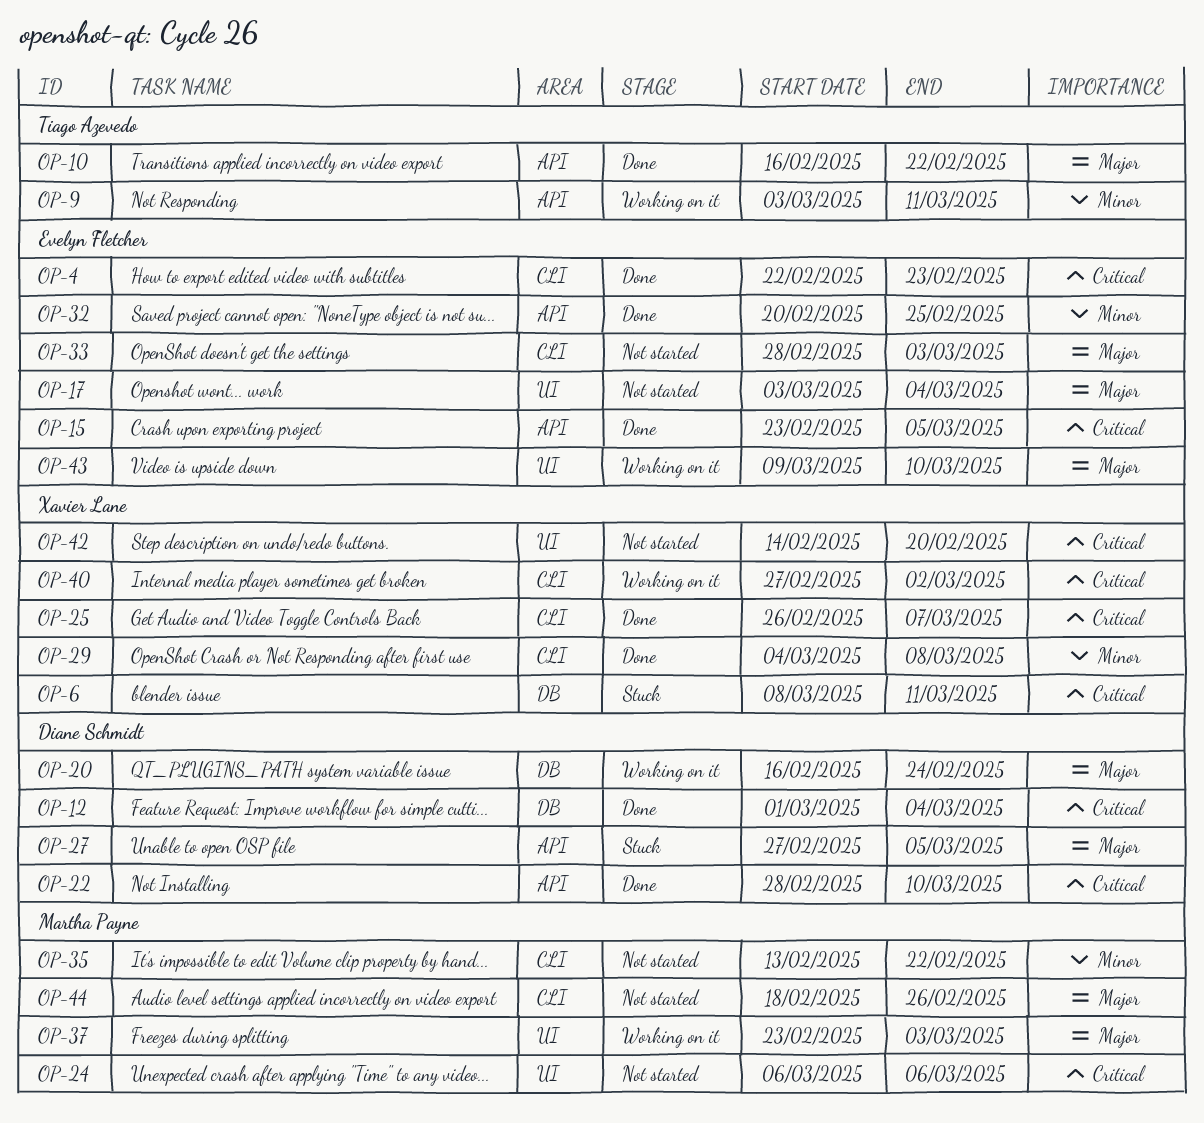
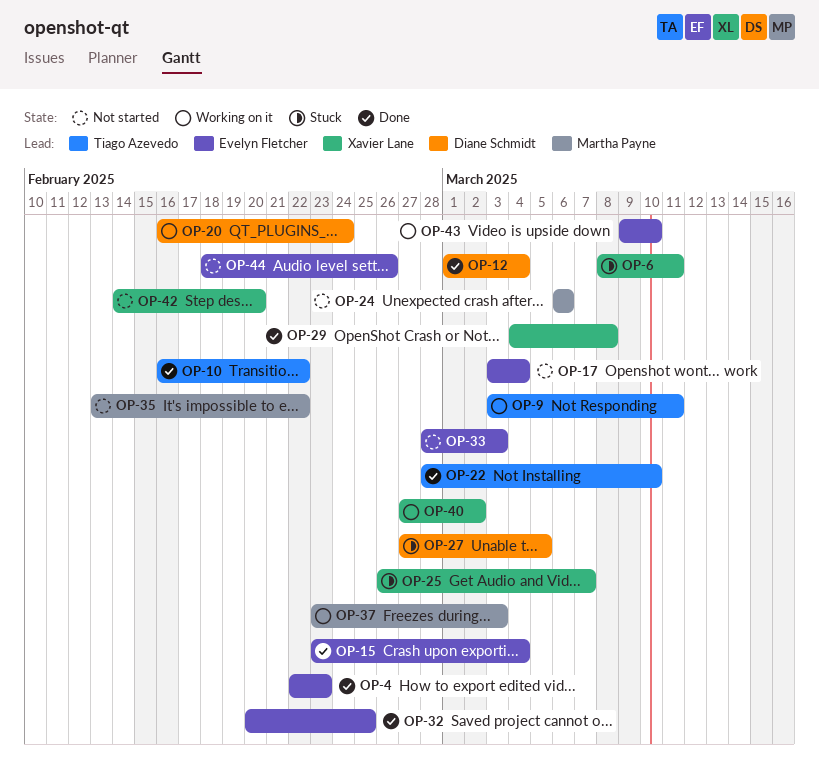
OP-15, due: Mar 5 -> Mar 4
OP-22, owner: Diane Schmidt -> Tiago Azevedo
OP-25, status: Done -> Stuck
OP-44, owner: Martha Payne -> Evelyn Fletcher

